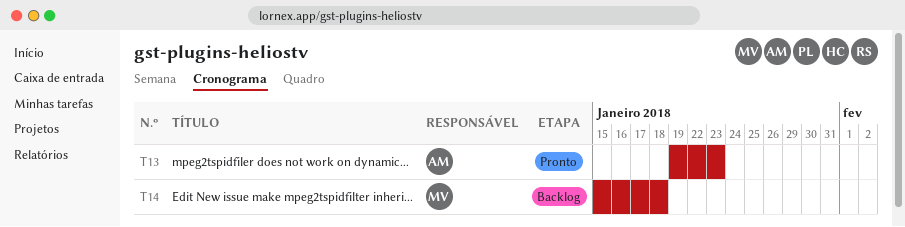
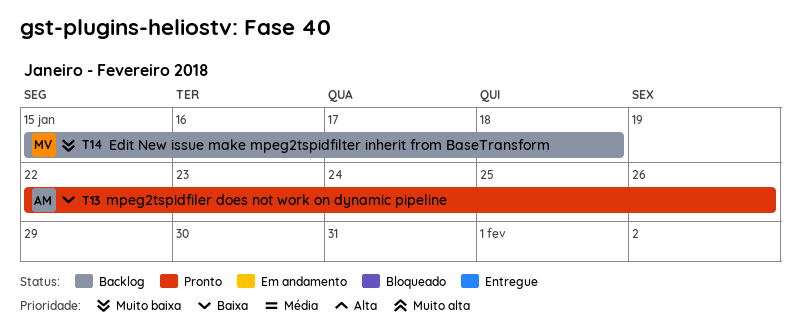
T13, start: Jan 19 -> Jan 22
T13, due: Jan 23 -> Jan 26

